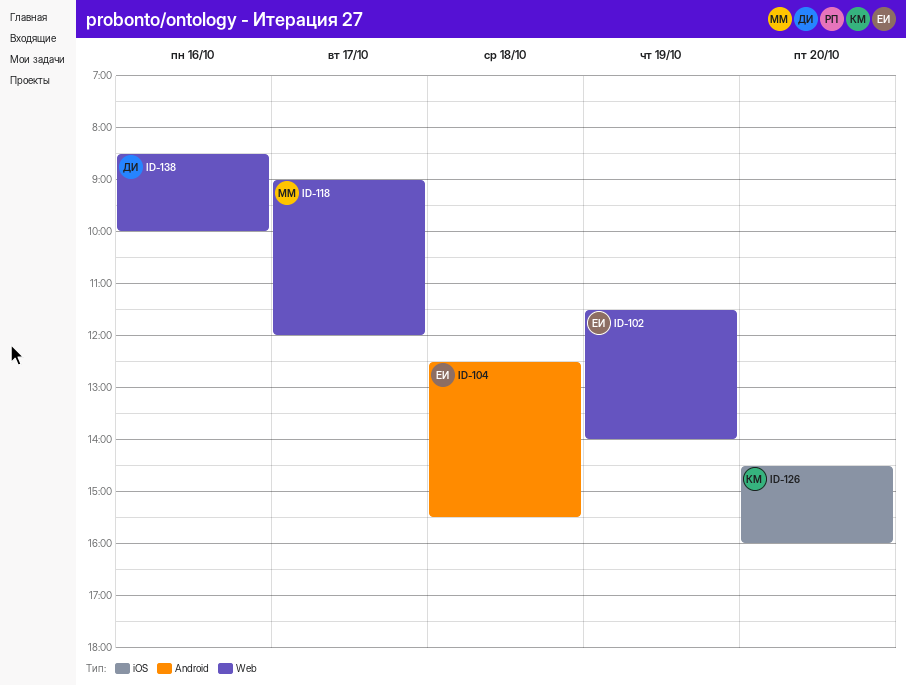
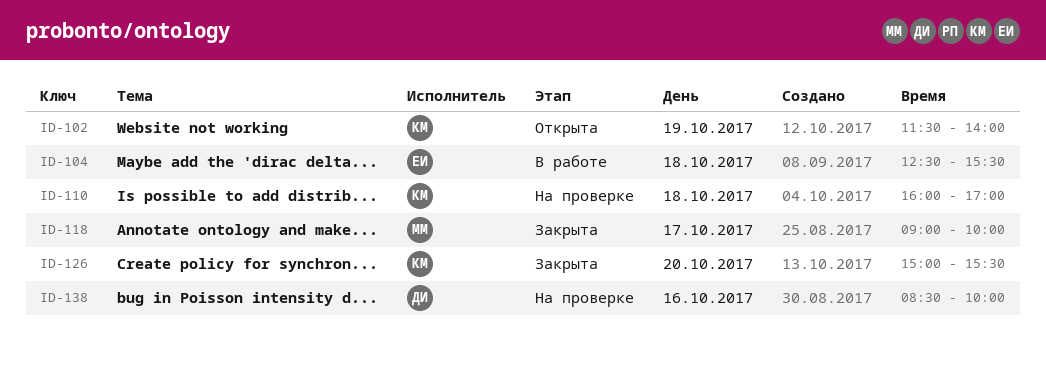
ID-102, owner: ЕИ -> КМ
ID-110: none -> present
ID-118, ends: 12:00 -> 10:00
ID-126, begins: 14:30 -> 15:00
ID-126, ends: 16:00 -> 15:30

